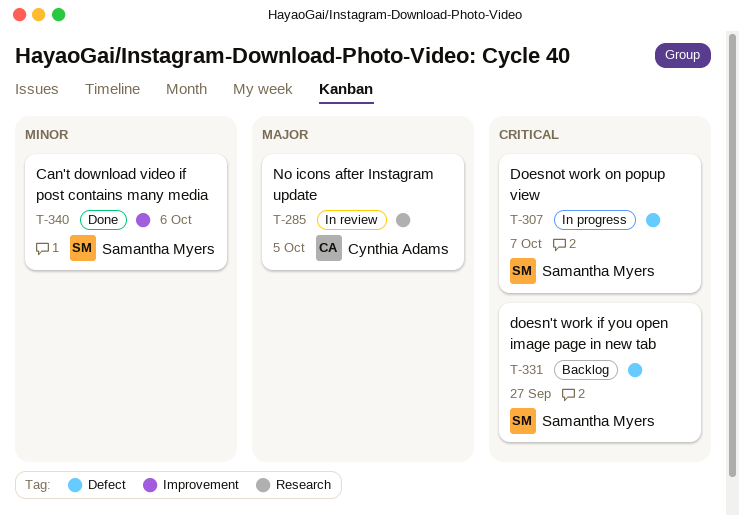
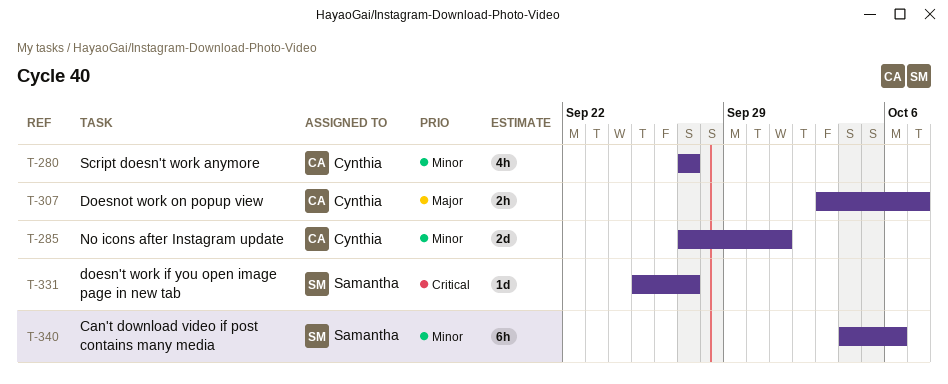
T-280: none -> present
T-285, priority: Major -> Minor
T-285, due: Oct 5 -> Oct 1
T-307, owner: Samantha Myers -> Cynthia Adams
T-307, priority: Critical -> Major

